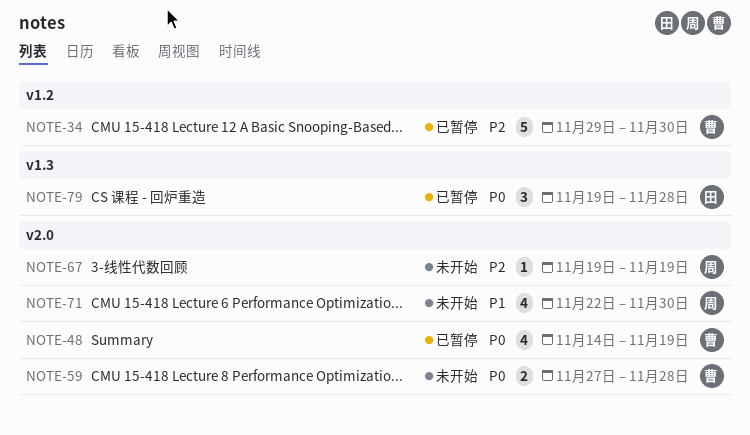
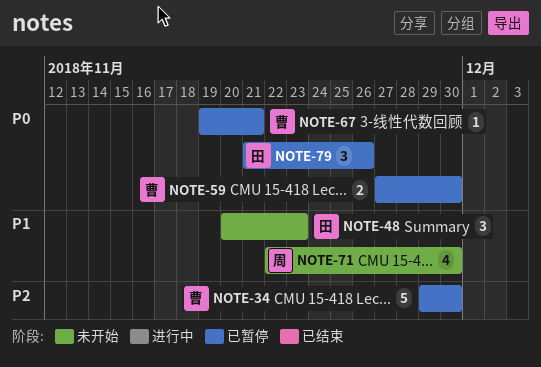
NOTE-48, status: 已暂停 -> 未开始
NOTE-48, owner: 曹 -> 田
NOTE-48, priority: P0 -> P1
NOTE-48, estimate: 4 -> 3
NOTE-48, start: Nov 14 -> Nov 20
NOTE-48, due: Nov 19 -> Nov 23
NOTE-59, status: 未开始 -> 已暂停
NOTE-59, due: Nov 28 -> Nov 30
NOTE-67, status: 未开始 -> 已暂停
NOTE-67, owner: 周 -> 曹
NOTE-67, priority: P2 -> P0
NOTE-67, due: Nov 19 -> Nov 21
NOTE-79, start: Nov 19 -> Nov 21
NOTE-79, due: Nov 28 -> Nov 26

